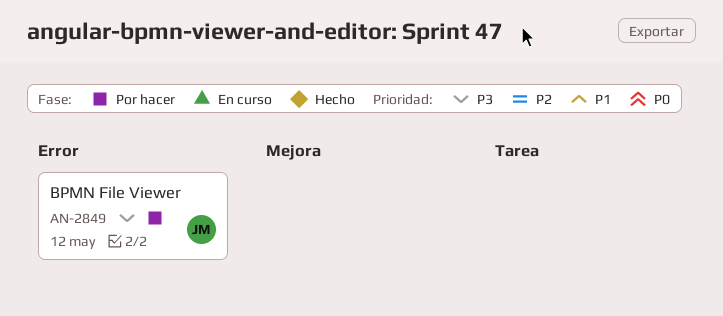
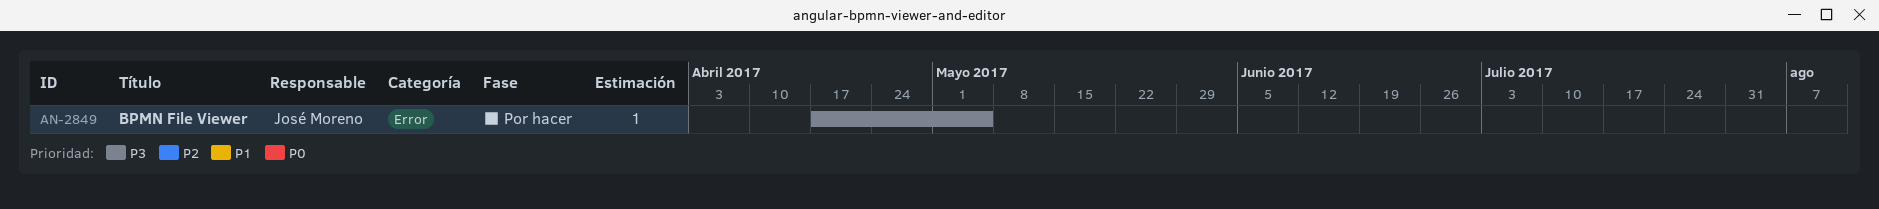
AN-2849, due: May 12 -> May 5

